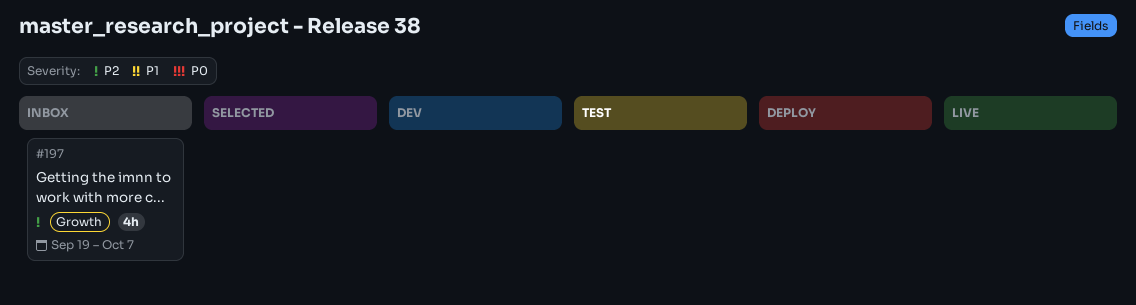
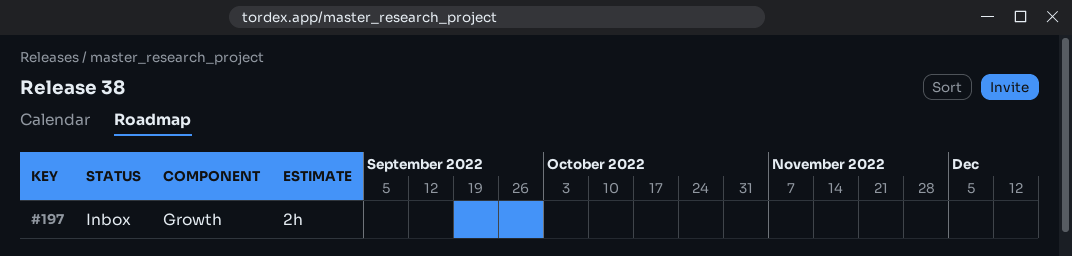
#197, estimate: 4h -> 2h
#197, due: Oct 7 -> Sep 30

